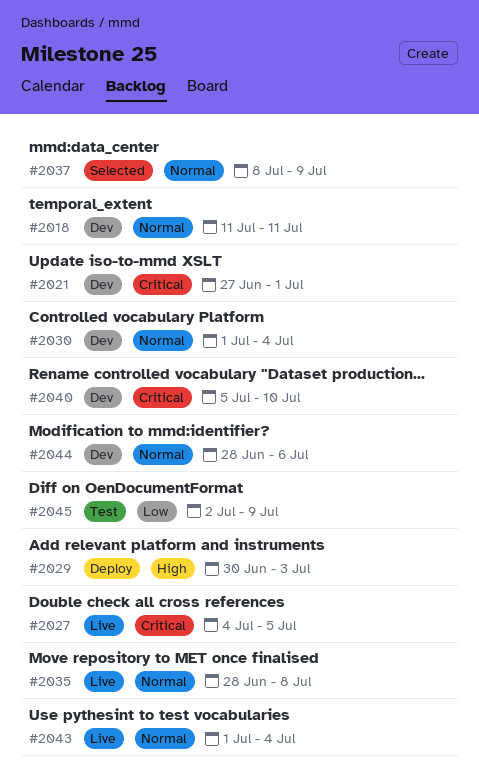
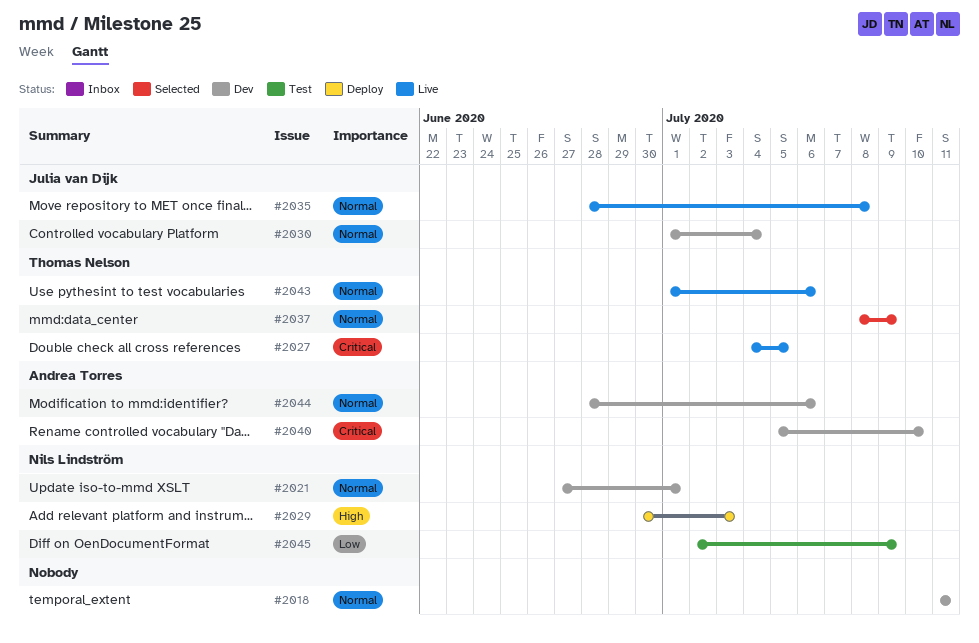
#2021, priority: Critical -> Normal
#2043, due: Jul 4 -> Jul 6

